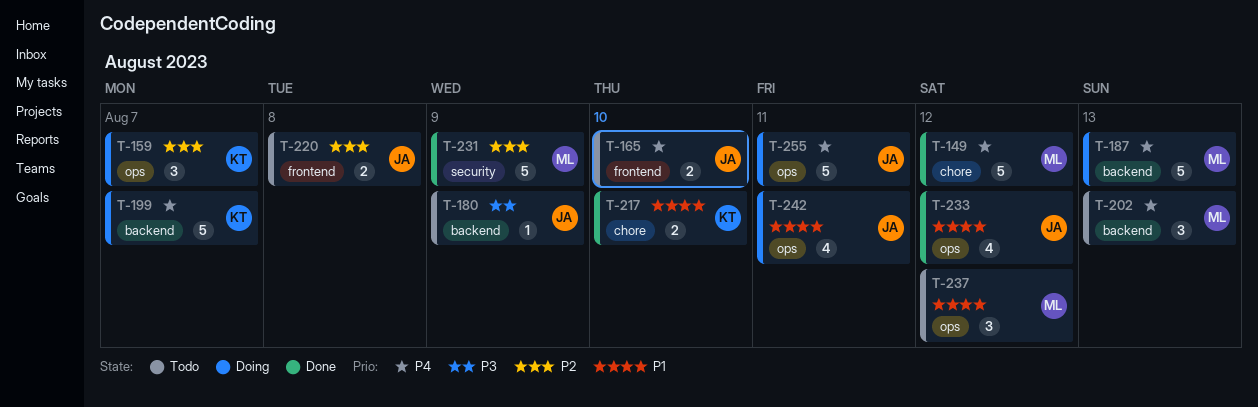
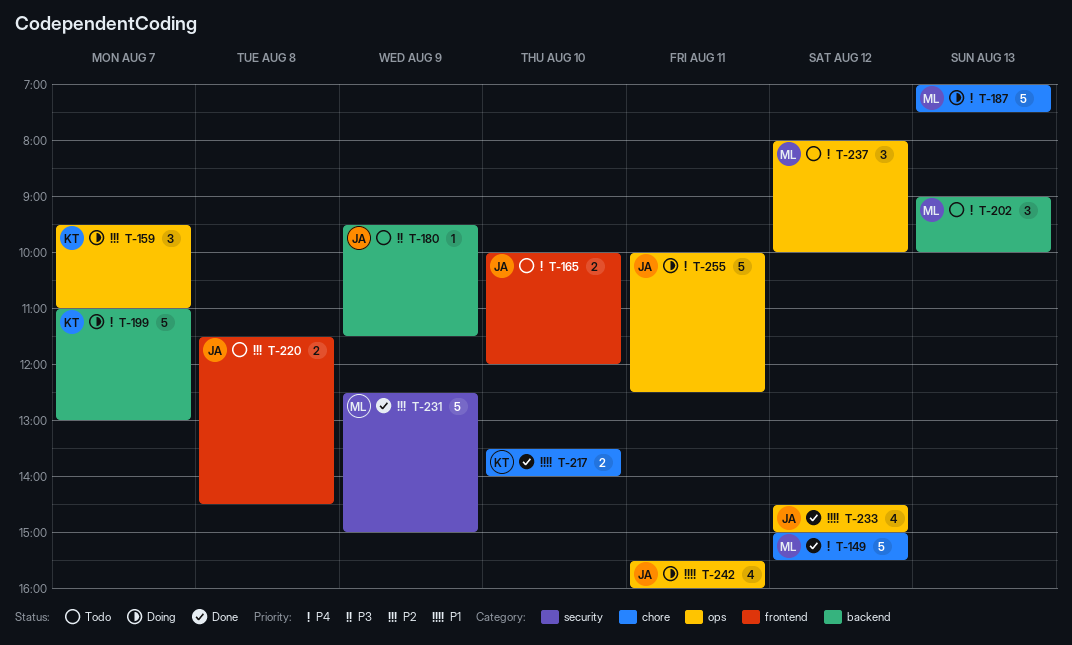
T-187, label: backend -> chore
T-237, priority: P1 -> P4

